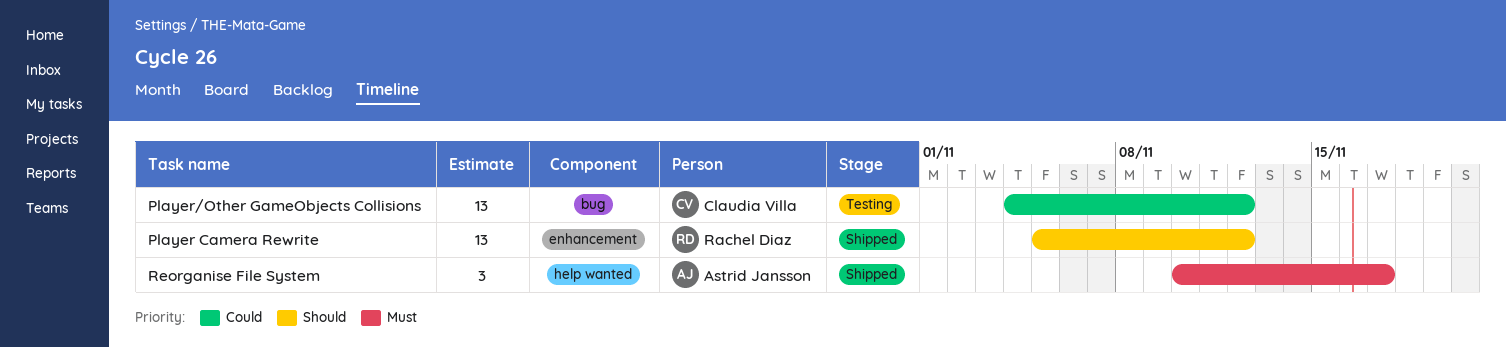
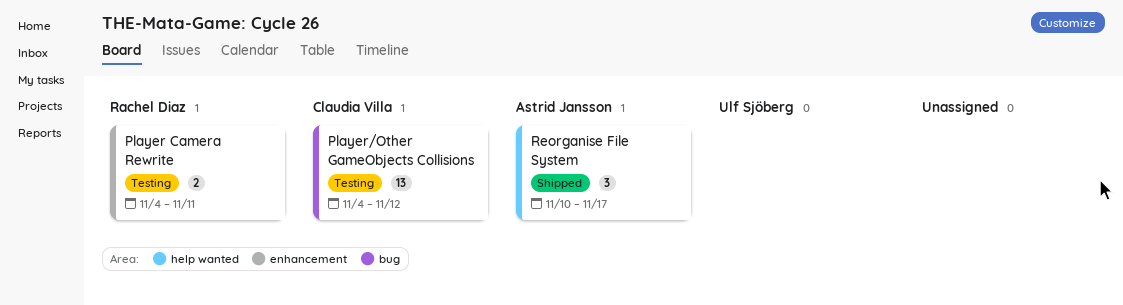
Player Camera Rewrite, status: Shipped -> Testing
Player Camera Rewrite, estimate: 13 -> 2
Player Camera Rewrite, start: Nov 5 -> Nov 4
Player Camera Rewrite, due: Nov 12 -> Nov 11

